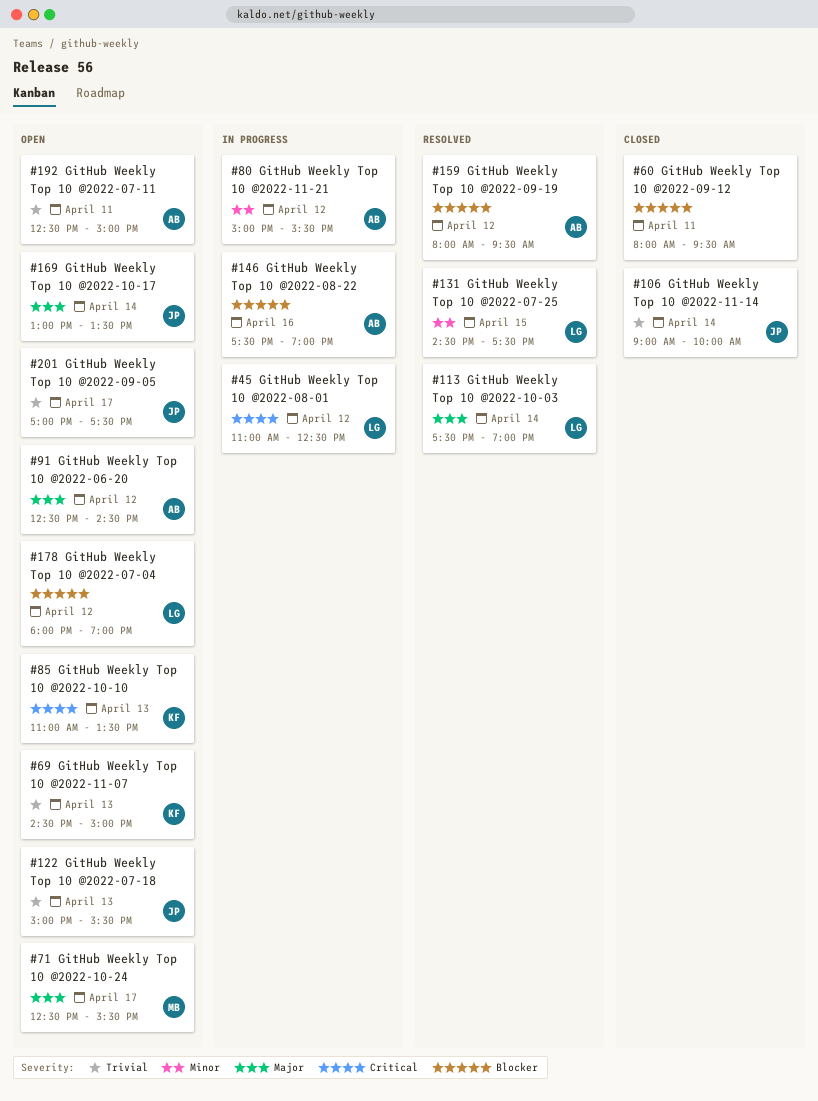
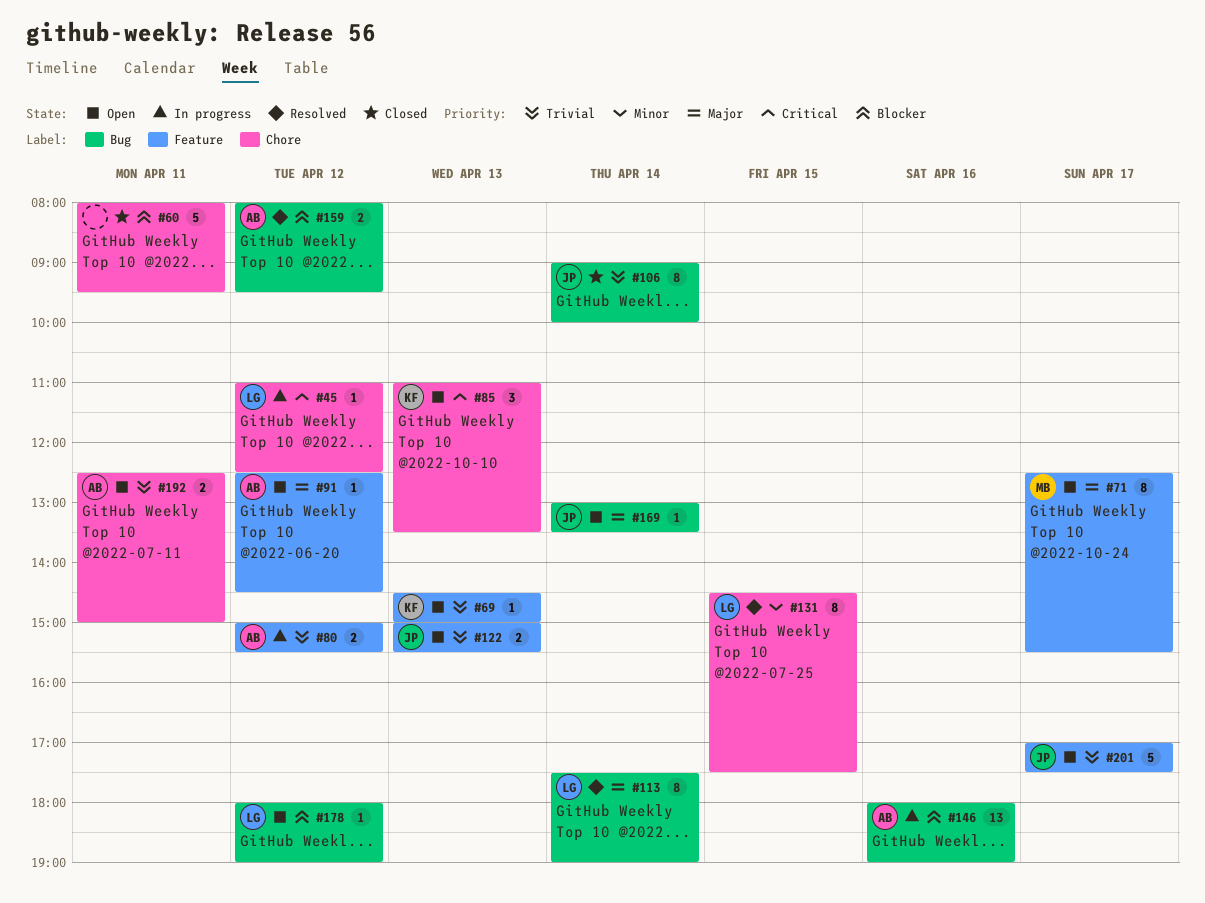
#80, priority: Minor -> Trivial
#146, begins: 17:30 -> 18:00

